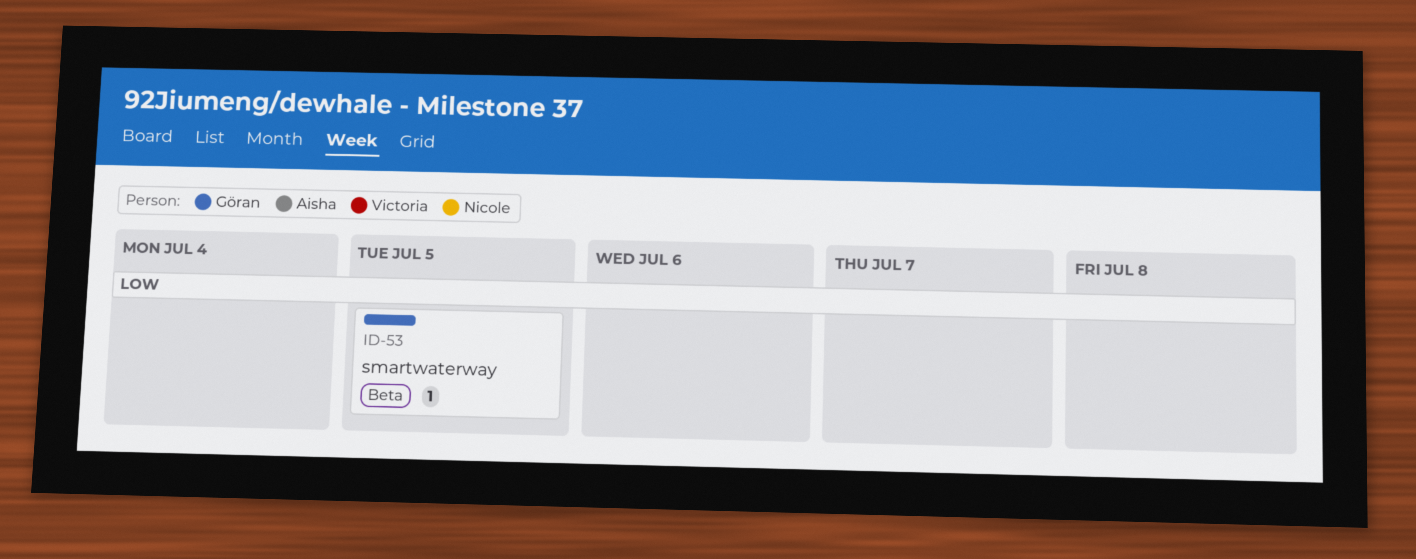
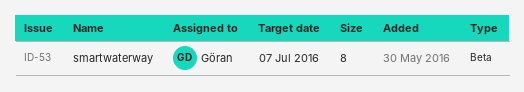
ID-53, estimate: 1 -> 8
ID-53, due: Jul 5 -> Jul 7

